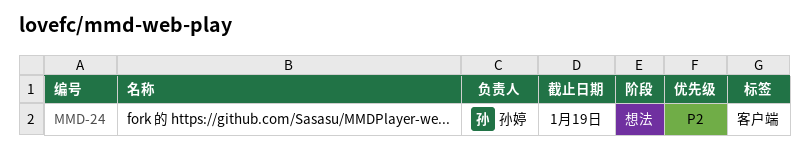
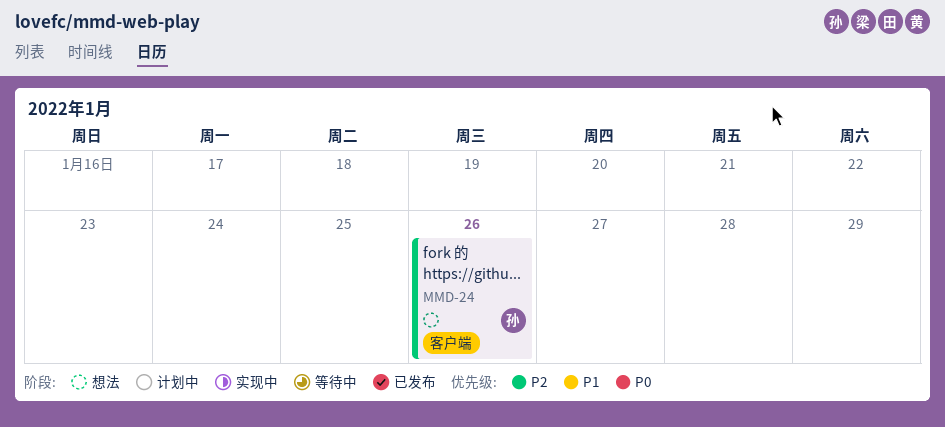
MMD-24, due: Jan 19 -> Jan 26

